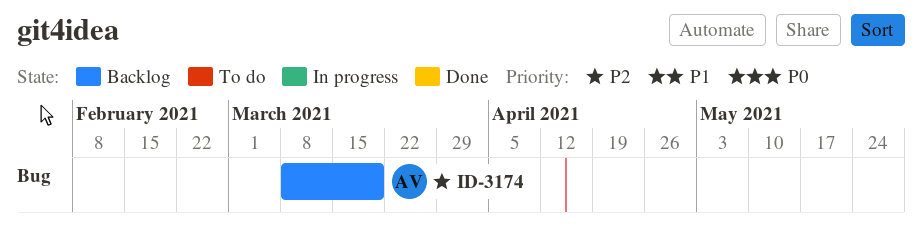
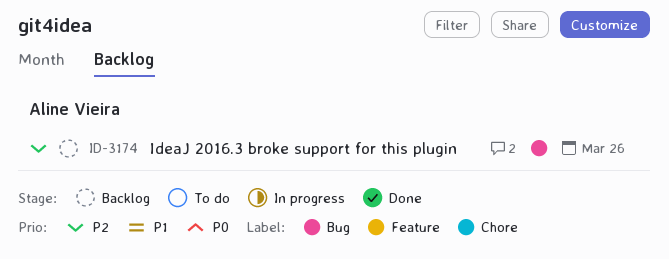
ID-3174, due: Mar 19 -> Mar 26

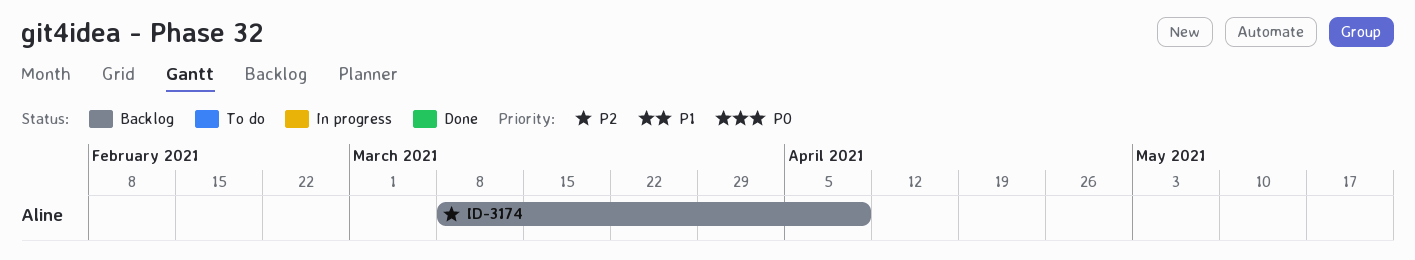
ID-3174, due: Mar 26 -> Apr 9

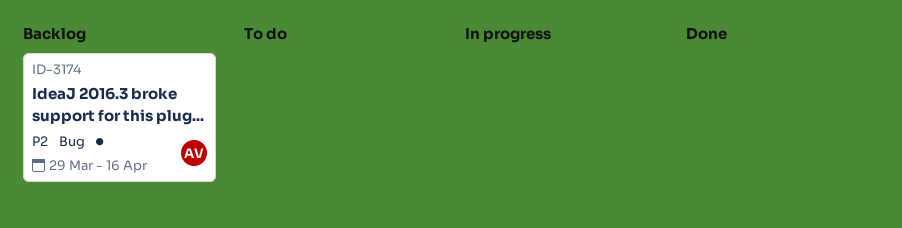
ID-3174, start: Mar 8 -> Mar 29
ID-3174, due: Apr 9 -> Apr 16

